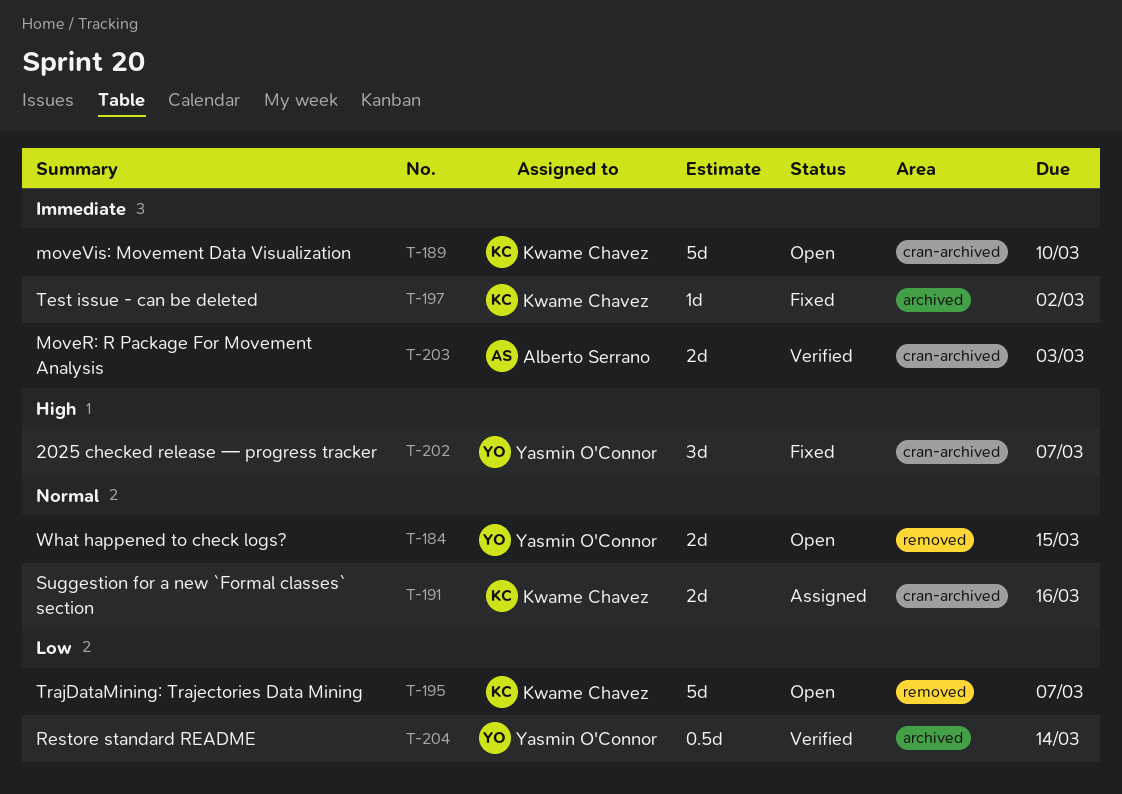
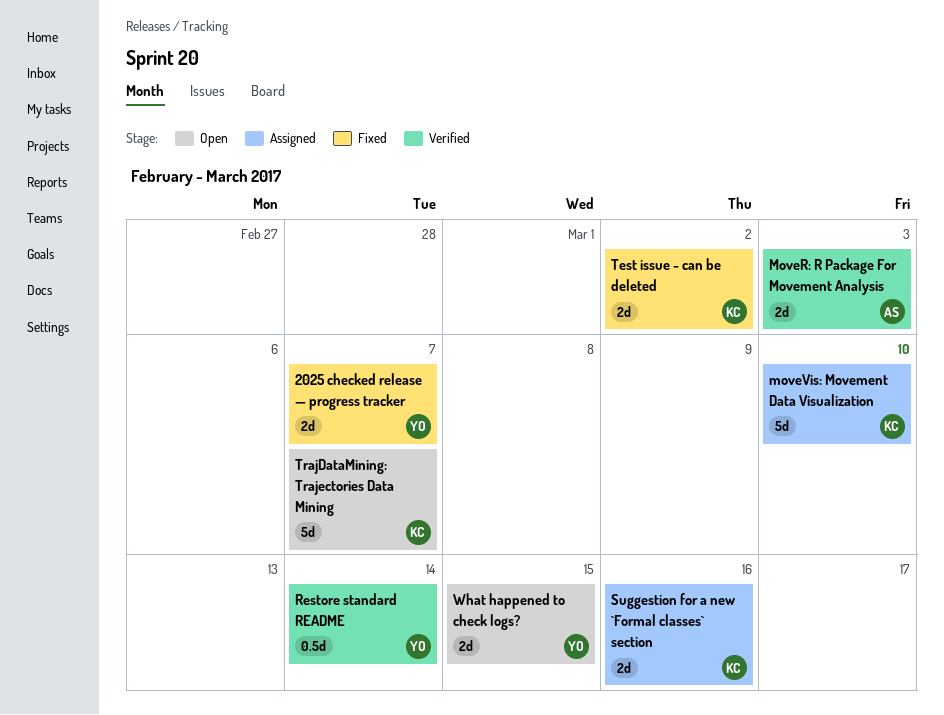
2025 checked release — progress tracker, estimate: 3d -> 2d
moveVis: Movement Data Visualization, status: Open -> Assigned
Test issue - can be deleted, estimate: 1d -> 2d

